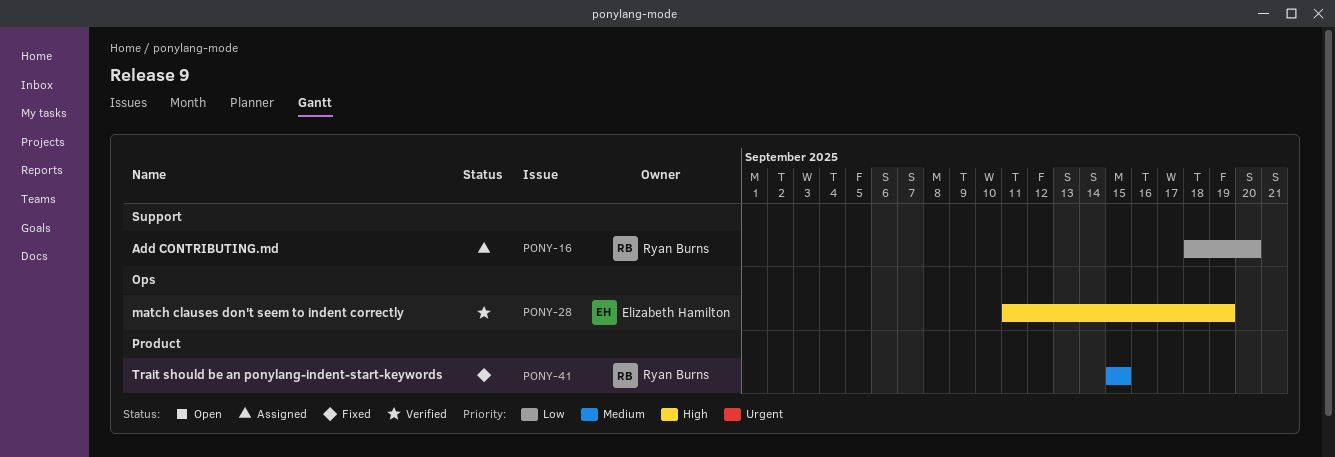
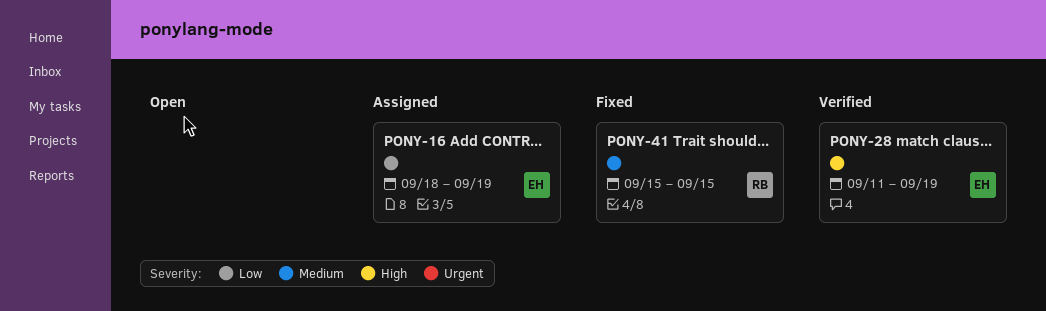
PONY-16, owner: Ryan Burns -> Elizabeth Hamilton
PONY-16, due: Sep 20 -> Sep 19

